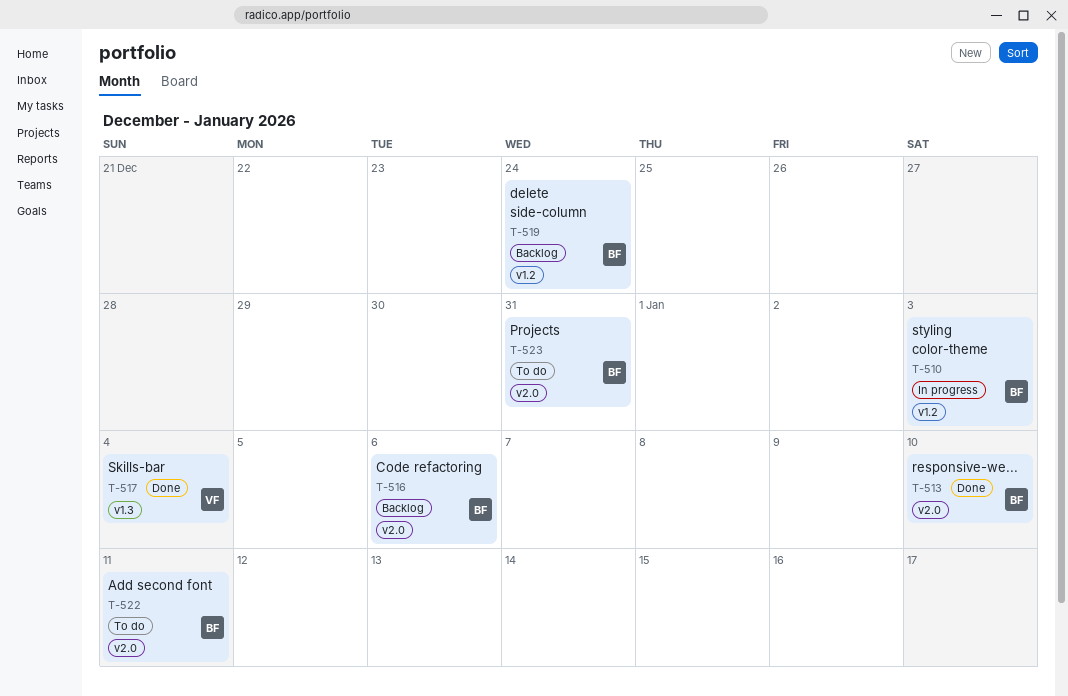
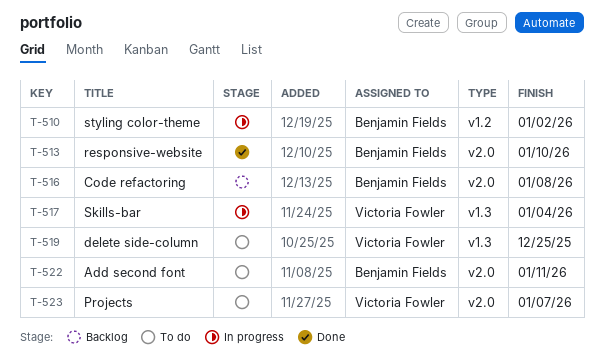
T-510, due: Jan 3 -> Jan 2
T-516, due: Jan 6 -> Jan 8
T-517, status: Done -> In progress
T-519, status: Backlog -> To do
T-519, owner: Benjamin Fields -> Victoria Fowler
T-519, label: v1.2 -> v1.3
T-519, due: Dec 24 -> Dec 25
T-523, owner: Benjamin Fields -> Victoria Fowler
T-523, due: Dec 31 -> Jan 7

